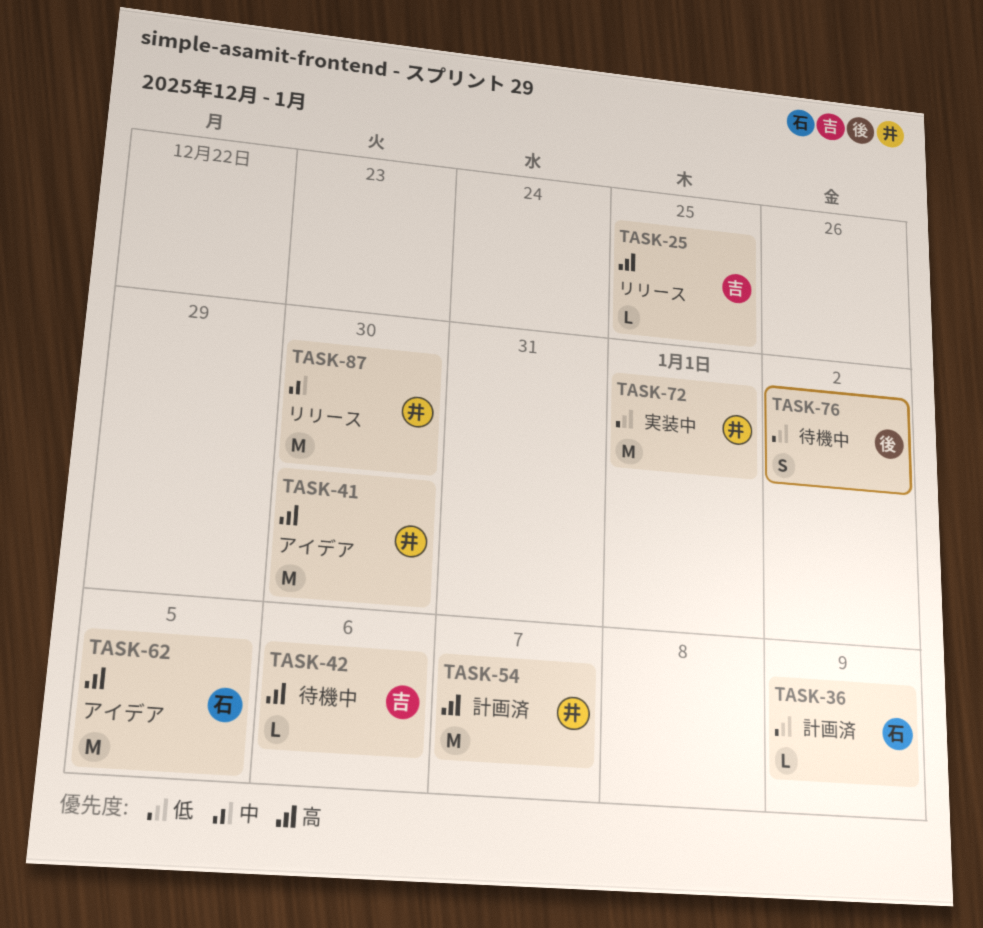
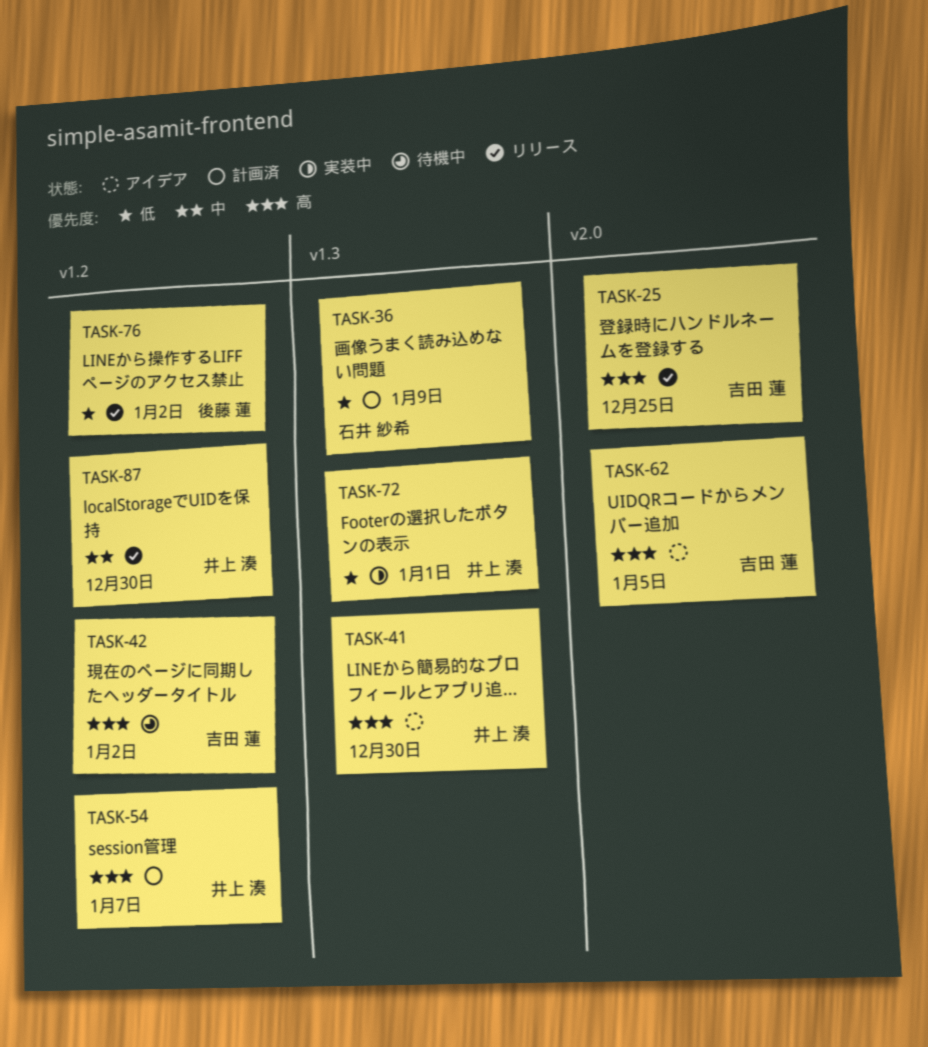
TASK-42, due: Jan 6 -> Jan 2
TASK-62, owner: 石井 紗希 -> 吉田 蓮
TASK-76, status: 待機中 -> リリース

